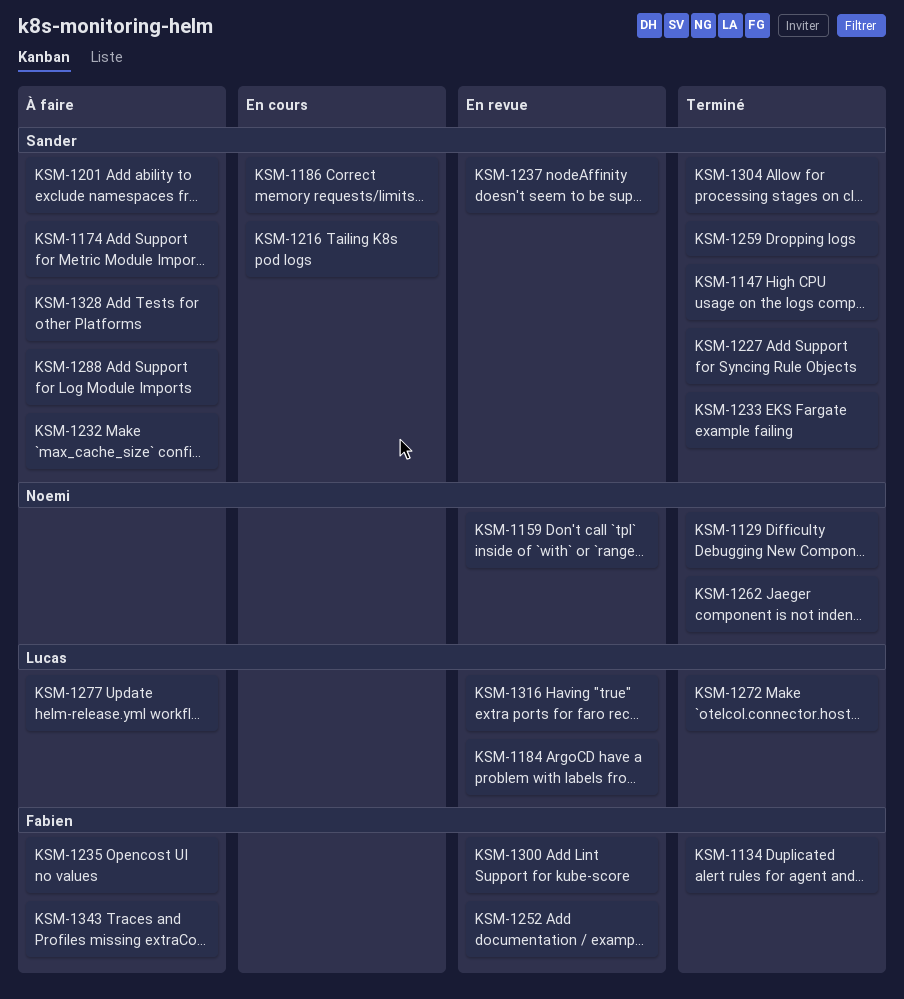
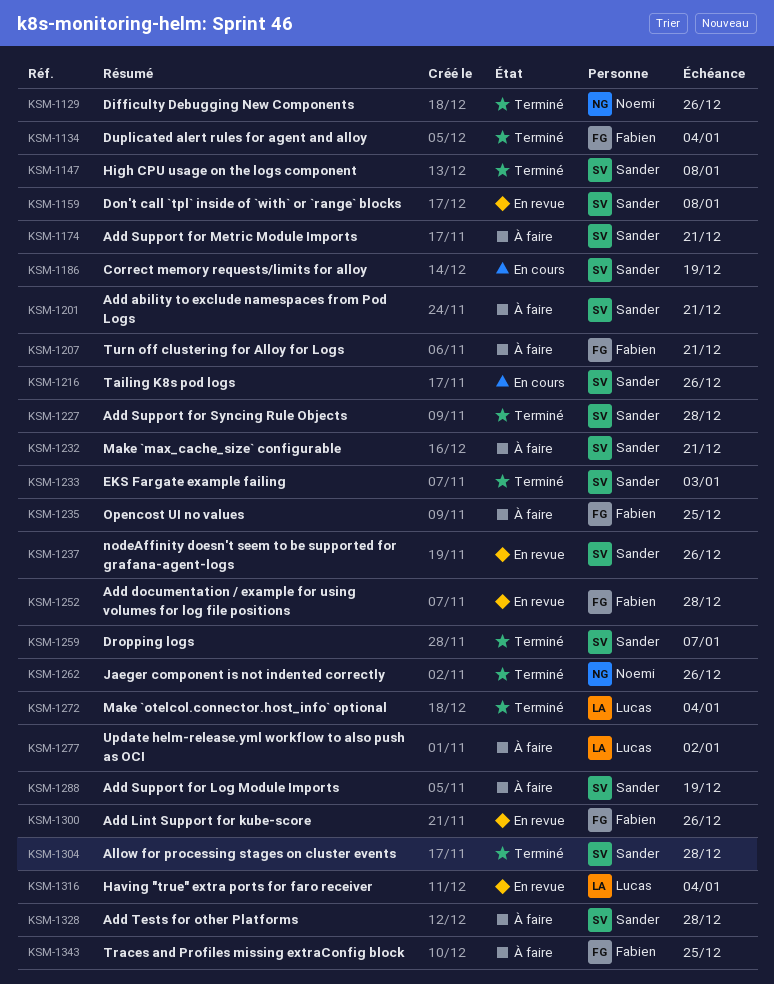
KSM-1159, owner: Noemi -> Sander
KSM-1184: present -> none
KSM-1207: none -> present

